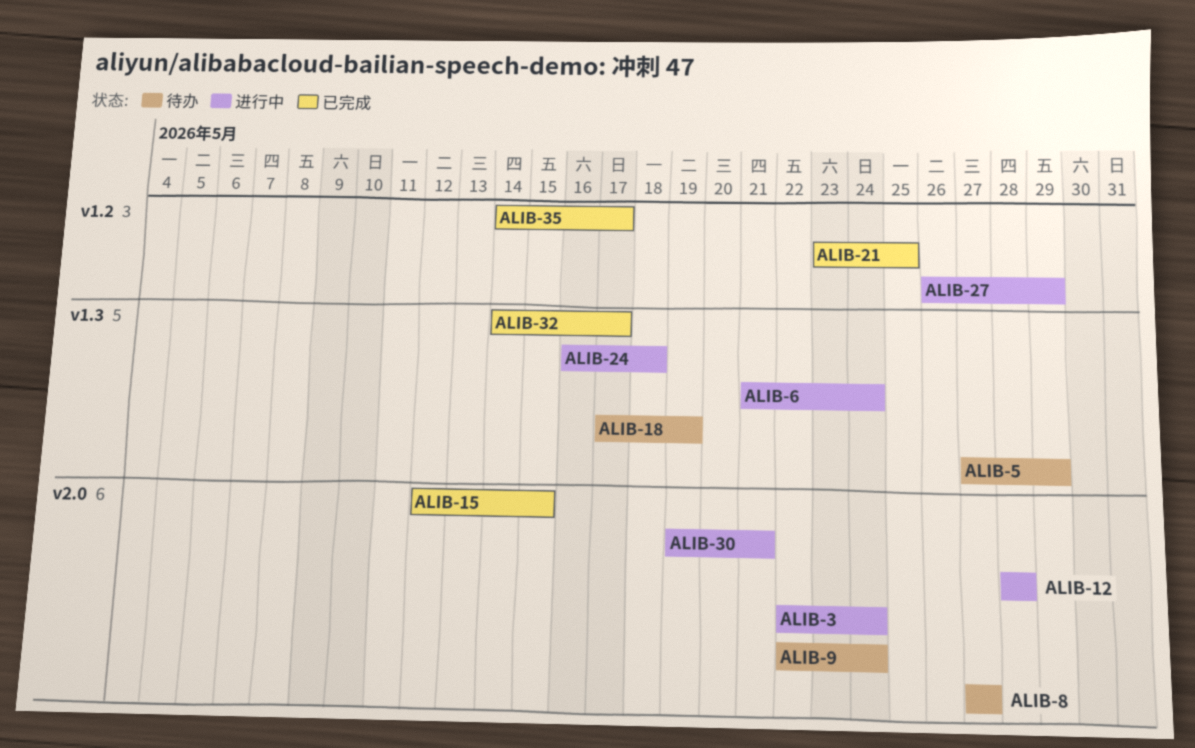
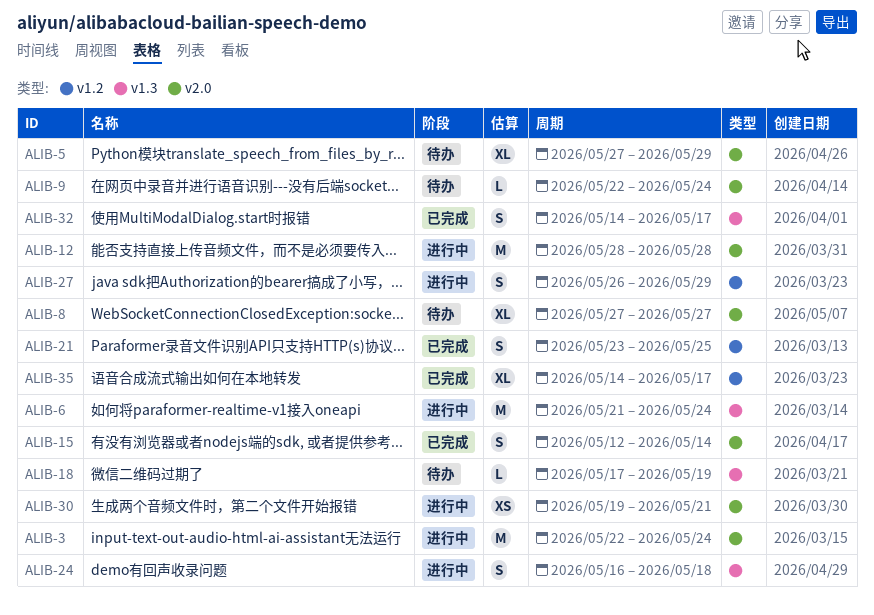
ALIB-5, label: v1.3 -> v2.0
ALIB-15, due: May 15 -> May 14

